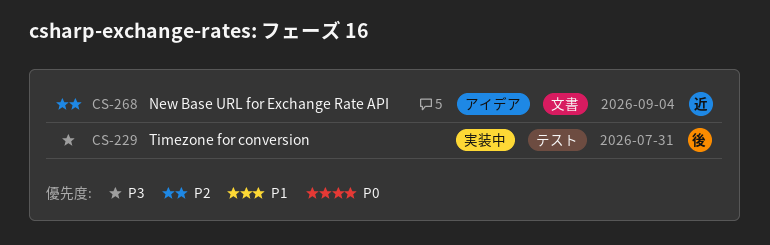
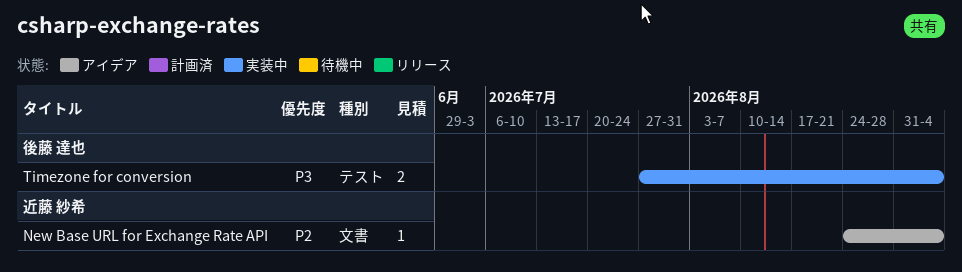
Timezone for conversion, due: Jul 31 -> Sep 4

